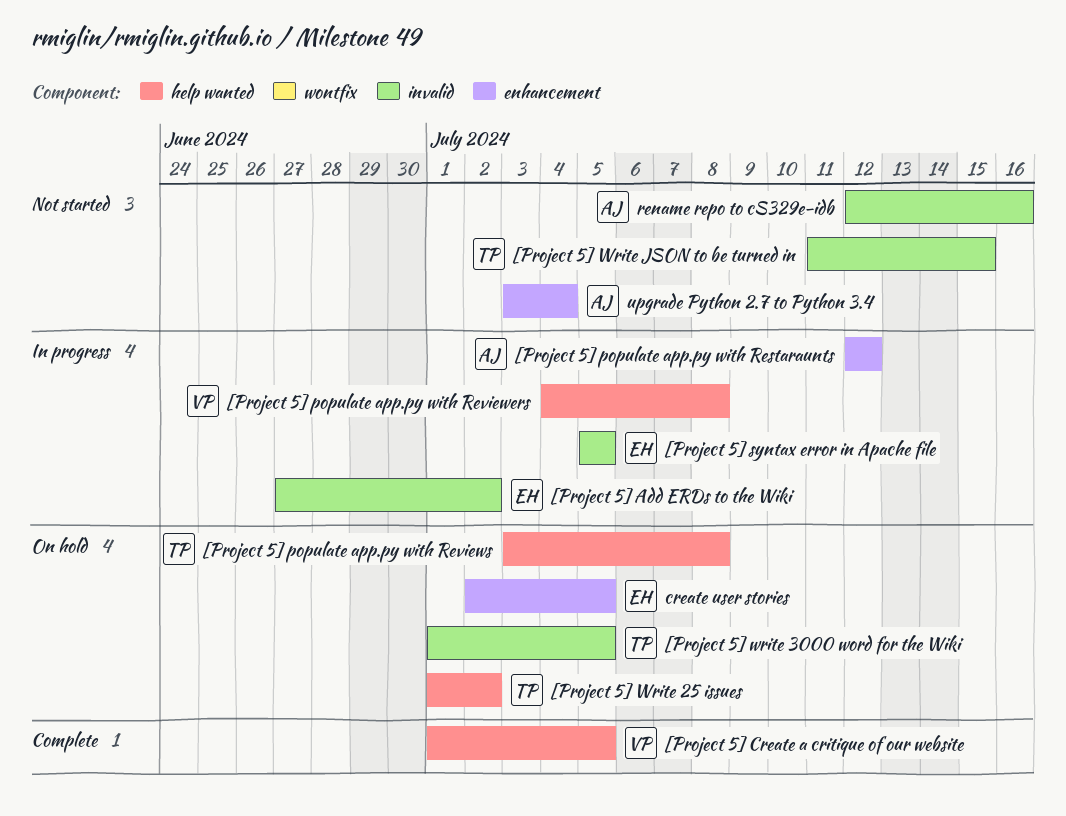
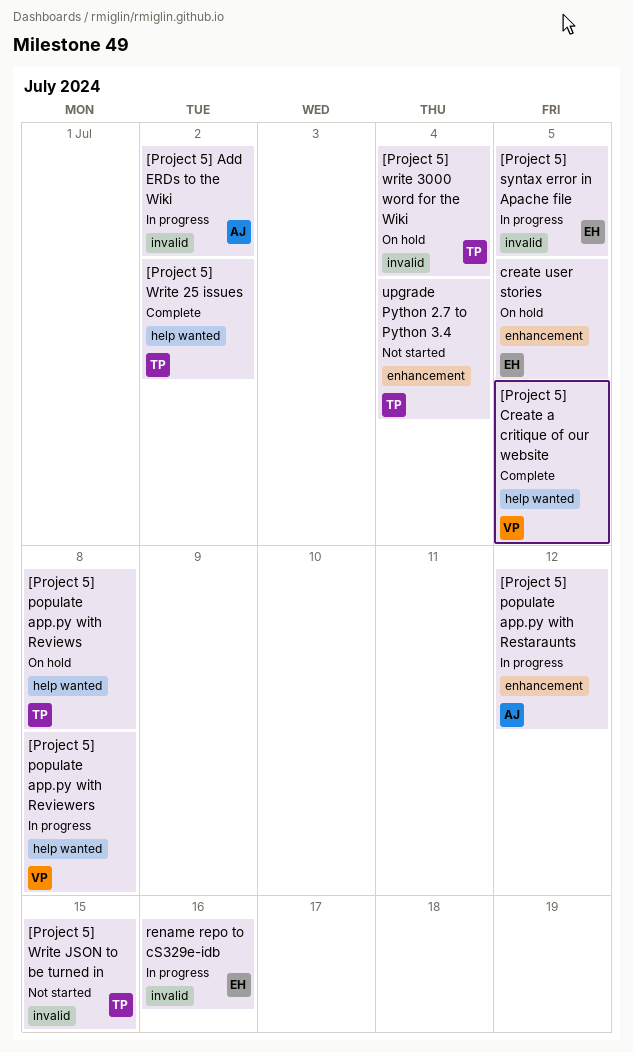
[Project 5] Add ERDs to the Wiki, owner: EH -> AJ
[Project 5] Write 25 issues, status: On hold -> Complete
[Project 5] write 3000 word for the Wiki, due: Jul 5 -> Jul 4
rename repo to cS329e-idb, status: Not started -> In progress
rename repo to cS329e-idb, owner: AJ -> EH
upgrade Python 2.7 to Python 3.4, owner: AJ -> TP

